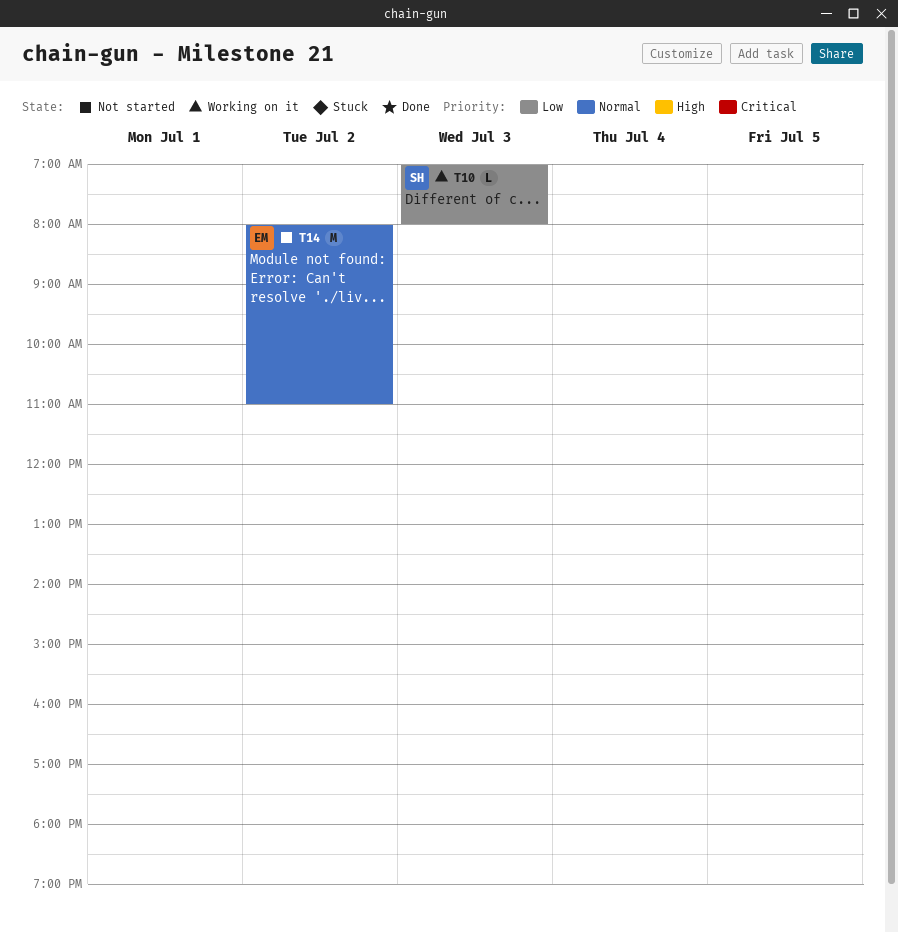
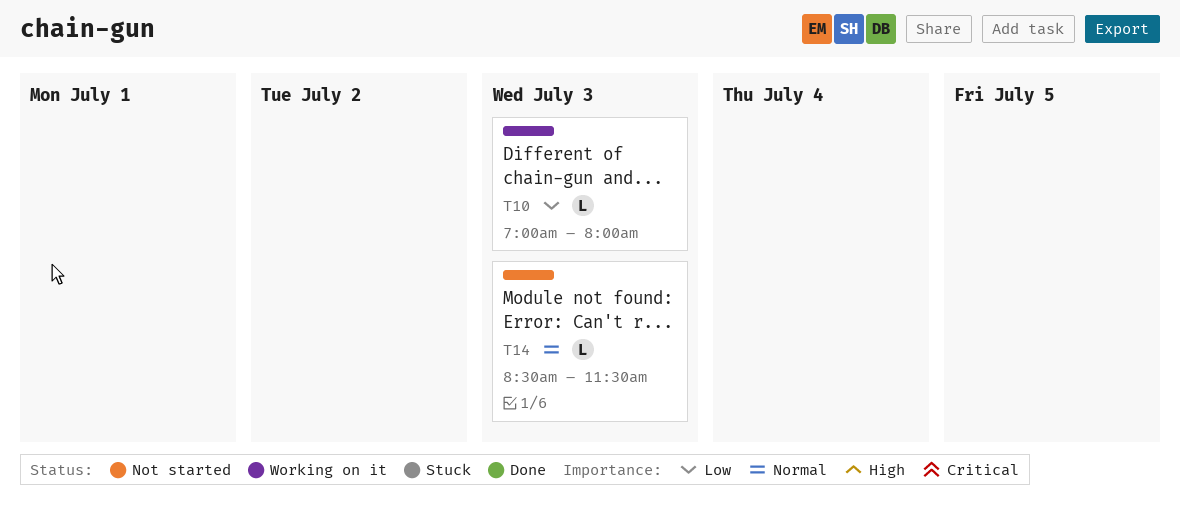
T14, estimate: M -> L
T14, day: Jul 2 -> Jul 3
T14, begins: 08:00 -> 08:30
T14, ends: 11:00 -> 11:30

